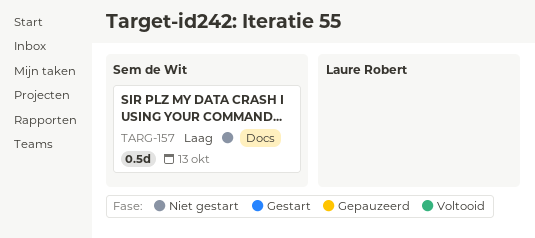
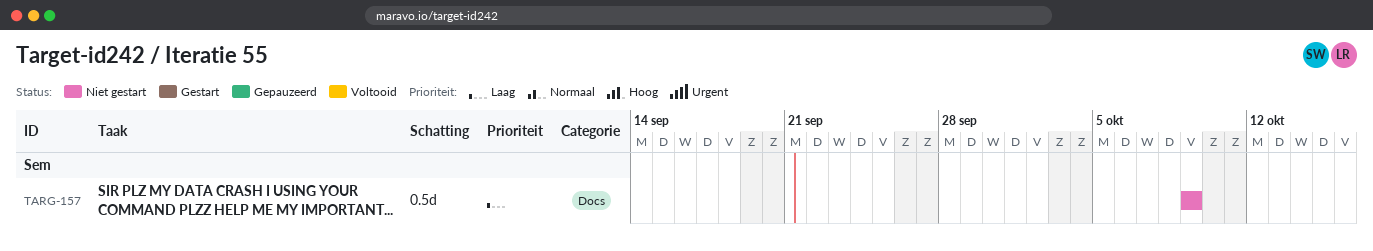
TARG-157, due: Oct 13 -> Oct 9

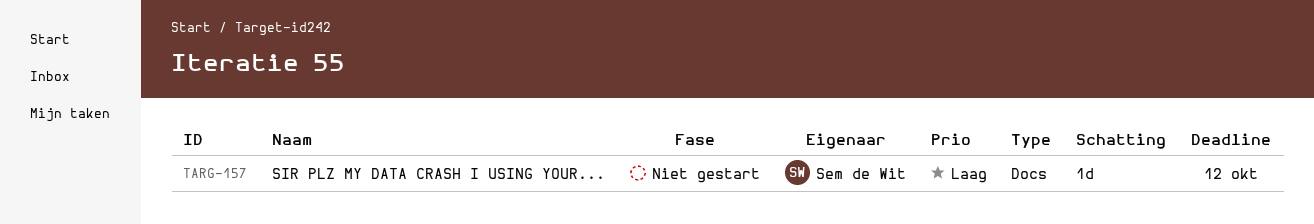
TARG-157, estimate: 0.5d -> 1d
TARG-157, due: Oct 9 -> Oct 12

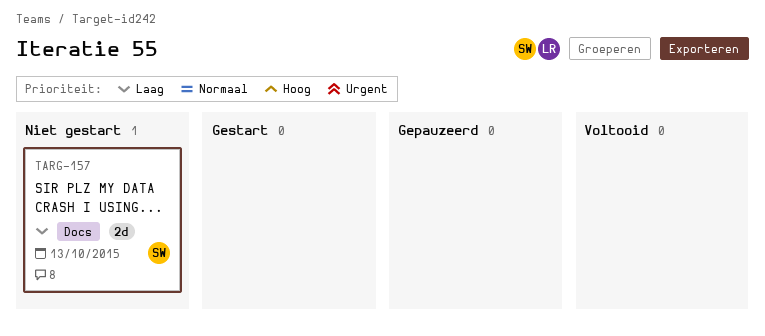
TARG-157, estimate: 1d -> 2d
TARG-157, due: Oct 12 -> Oct 13

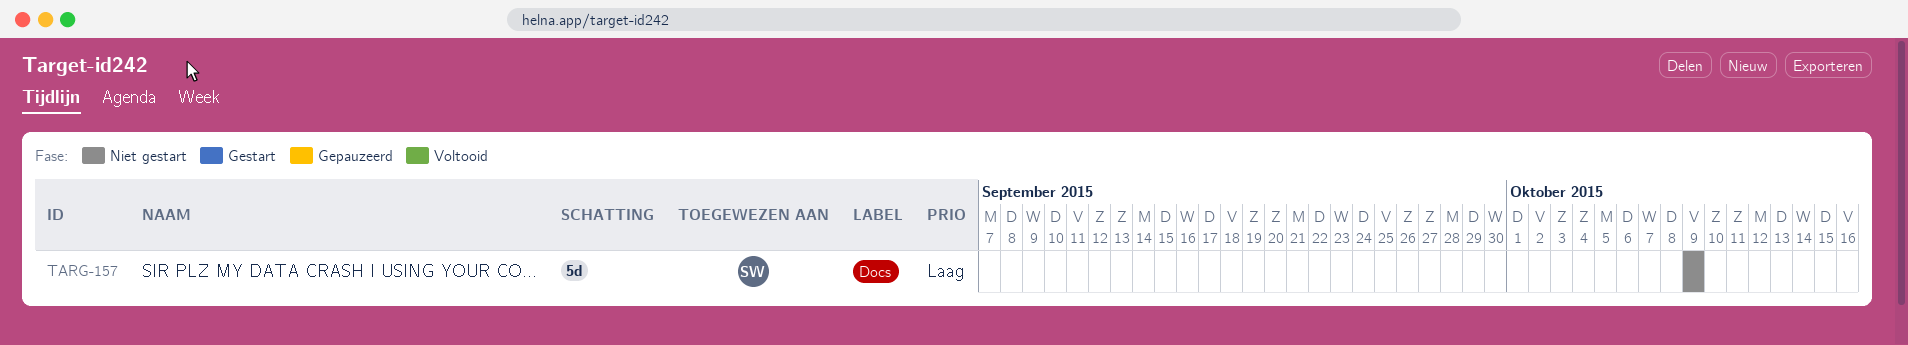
TARG-157, estimate: 2d -> 5d
TARG-157, due: Oct 13 -> Oct 9

